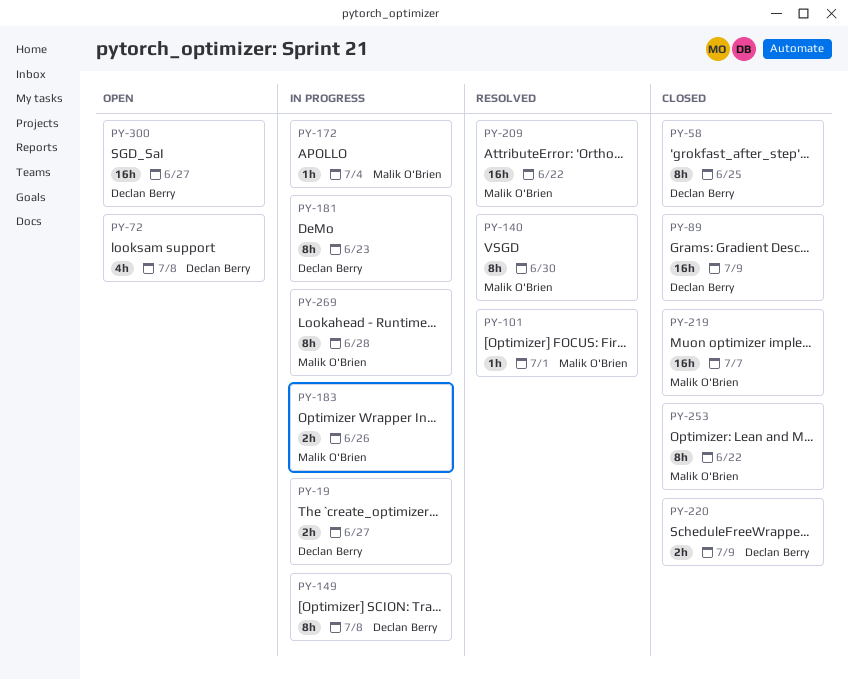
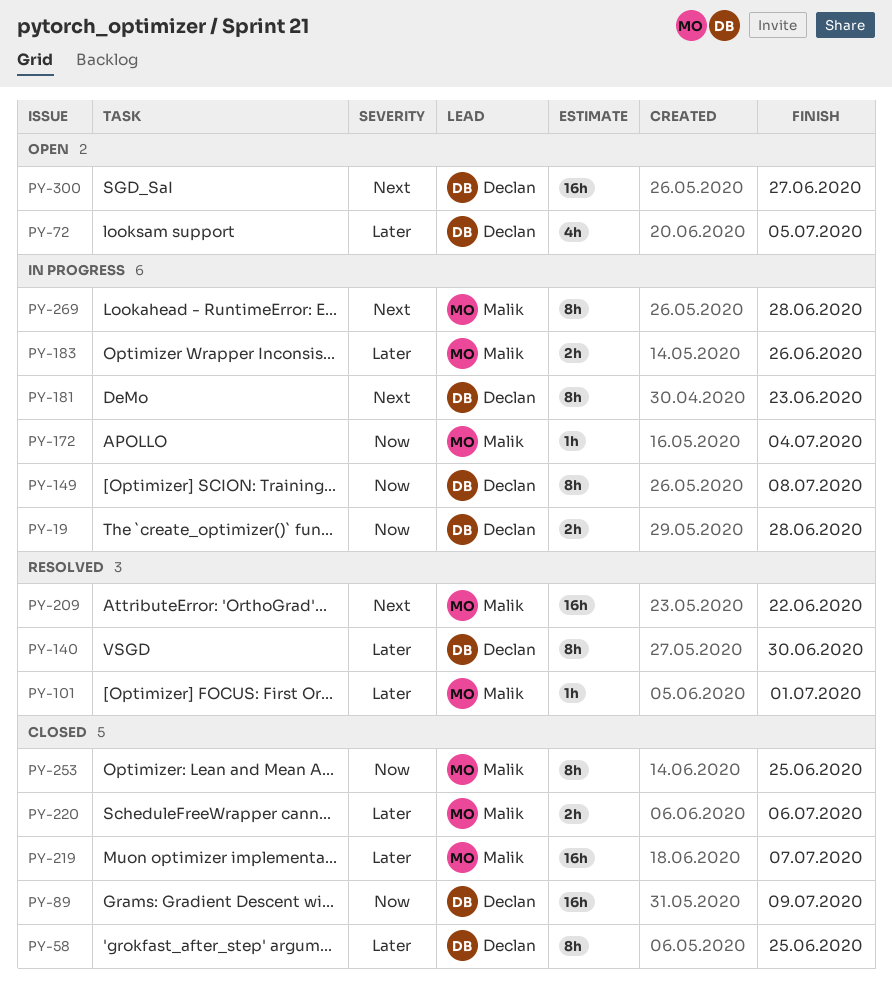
PY-19, due: Jun 27 -> Jun 28
PY-72, due: Jul 8 -> Jul 5
PY-140, owner: Malik O'Brien -> Declan Berry
PY-220, owner: Declan Berry -> Malik O'Brien
PY-220, due: Jul 9 -> Jul 6
PY-253, due: Jun 22 -> Jun 25

